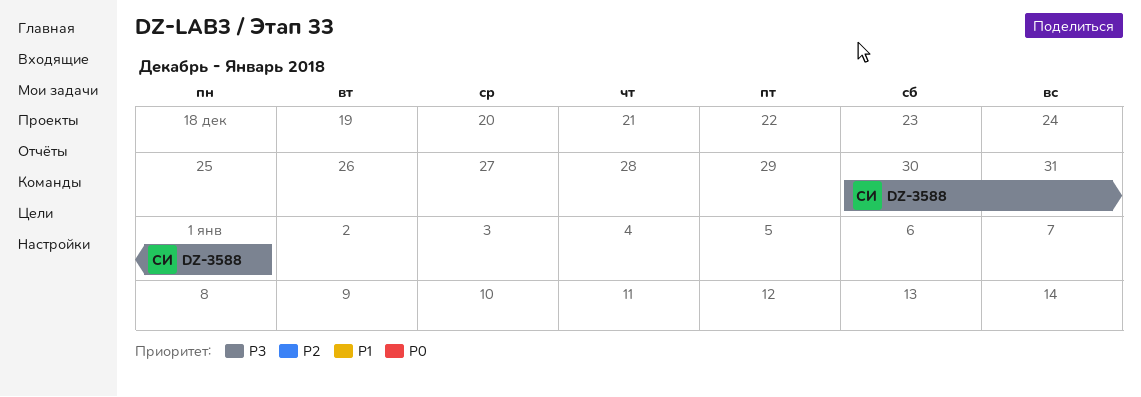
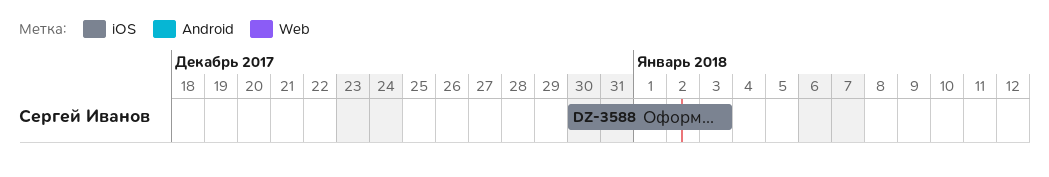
DZ-3588, due: Jan 1 -> Jan 3

